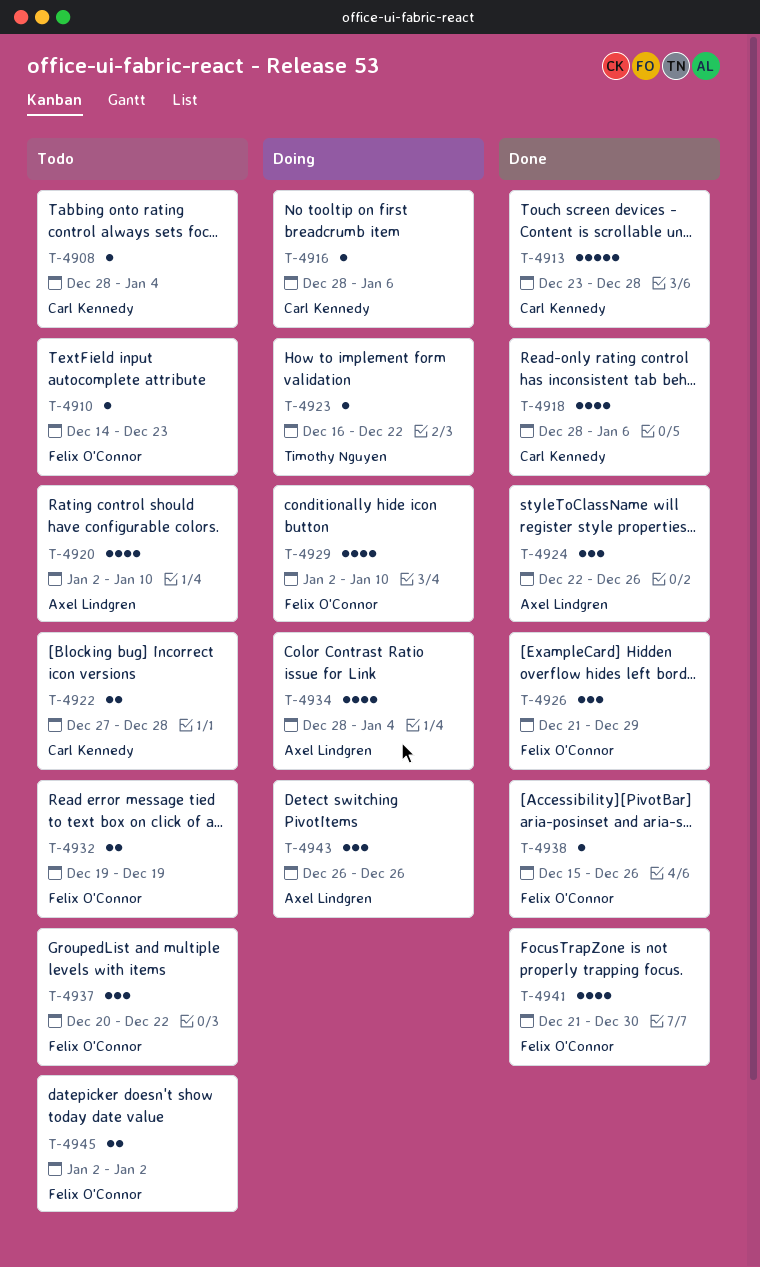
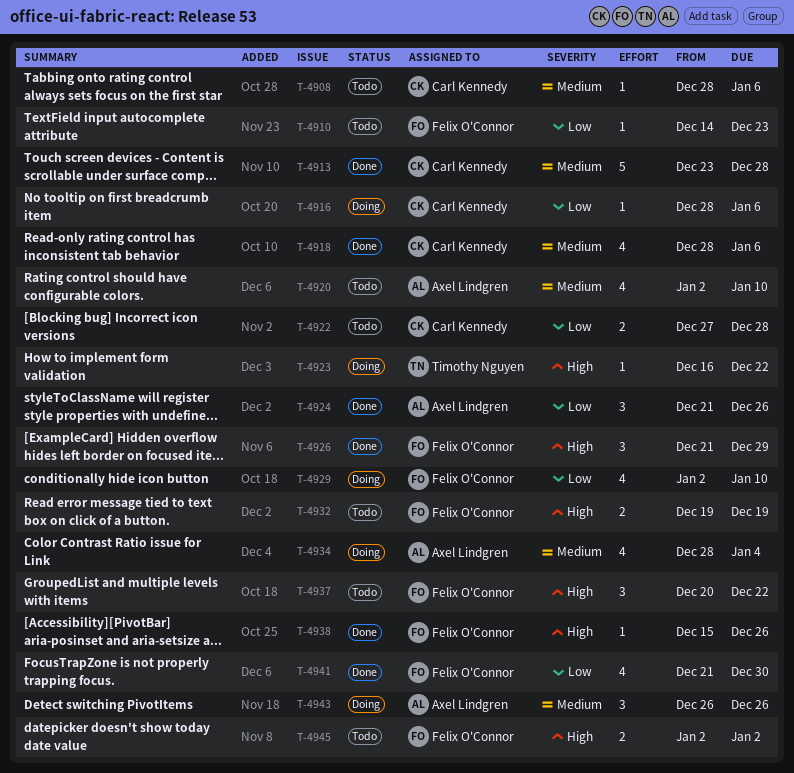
T-4908, due: Jan 4 -> Jan 6
T-4924, start: Dec 22 -> Dec 21

